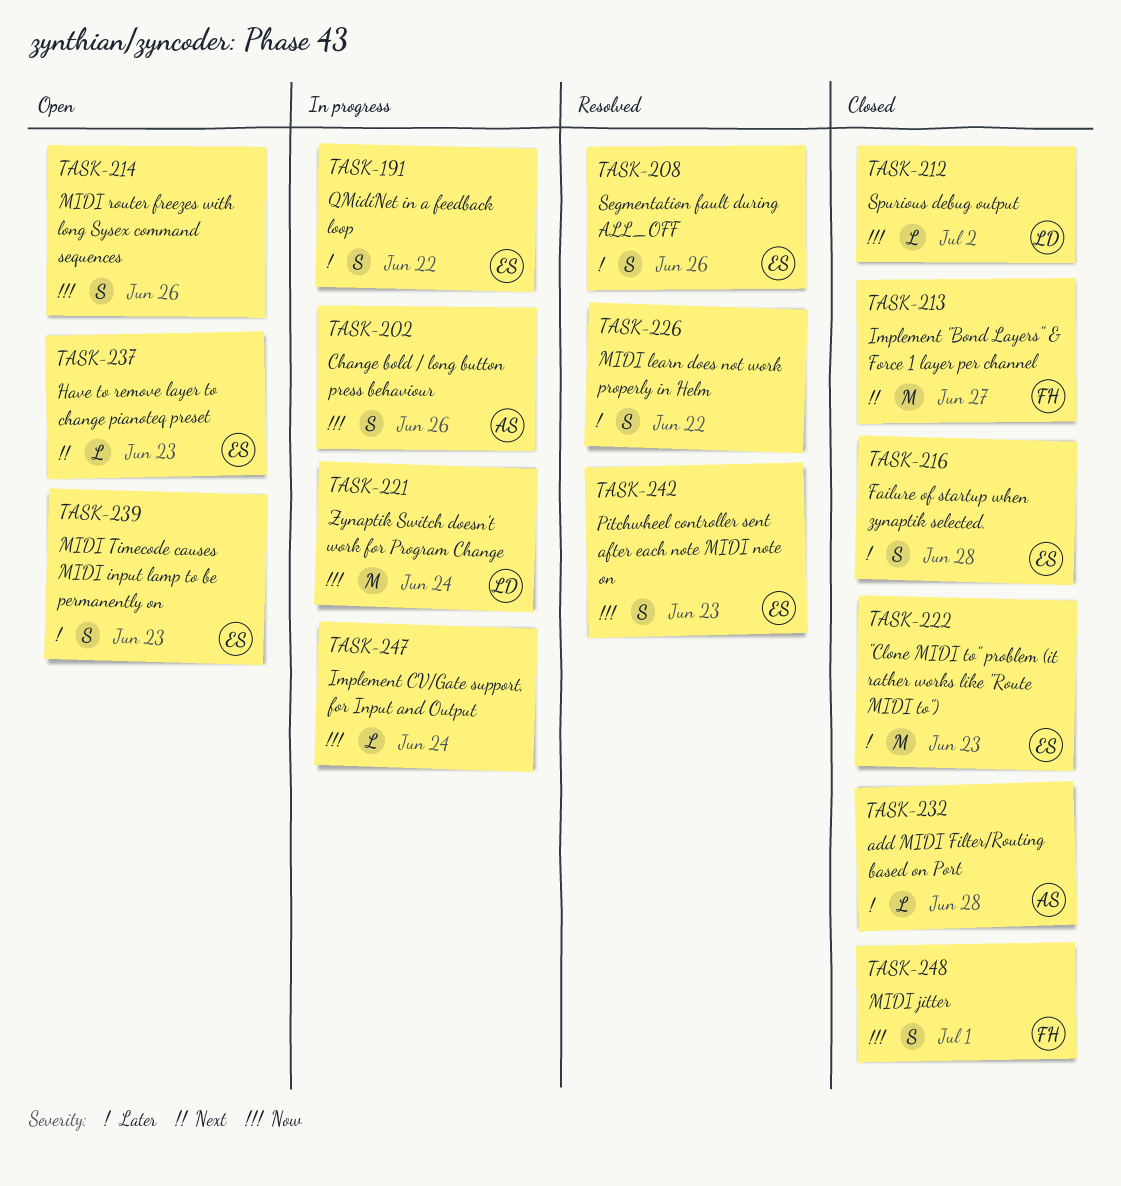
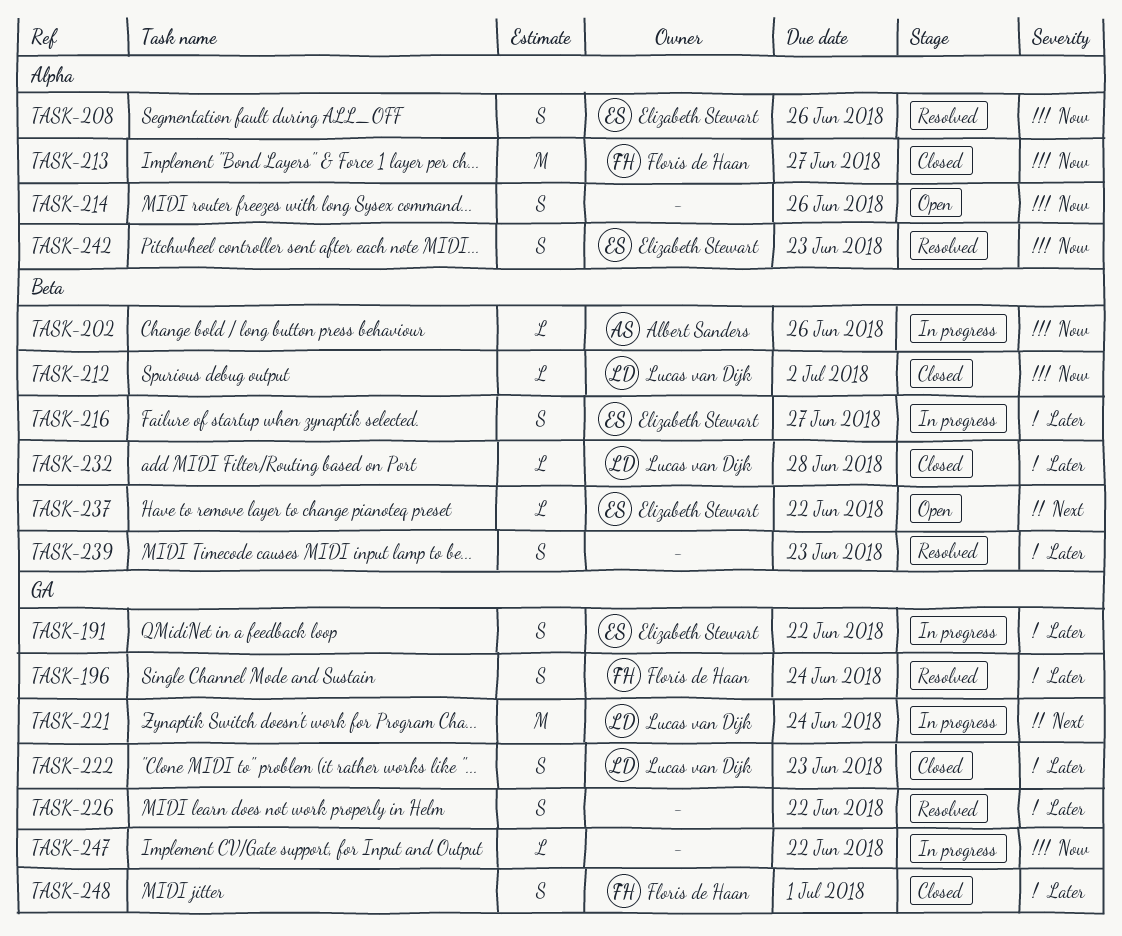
TASK-196: none -> present
TASK-202, estimate: S -> L
TASK-208, priority: Later -> Now
TASK-213, priority: Next -> Now
TASK-216, status: Closed -> In progress
TASK-216, due: Jun 28 -> Jun 27
TASK-221, priority: Now -> Next
TASK-222, owner: Elizabeth Stewart -> Lucas van Dijk
TASK-222, estimate: M -> S
TASK-232, owner: Albert Sanders -> Lucas van Dijk
TASK-237, due: Jun 23 -> Jun 22
TASK-239, status: Open -> Resolved
TASK-239, owner: Elizabeth Stewart -> none
TASK-247, due: Jun 24 -> Jun 22
TASK-248, priority: Now -> Later

